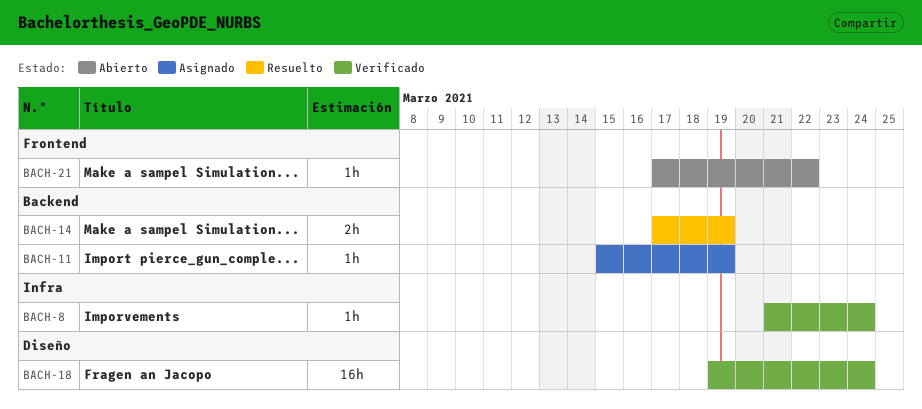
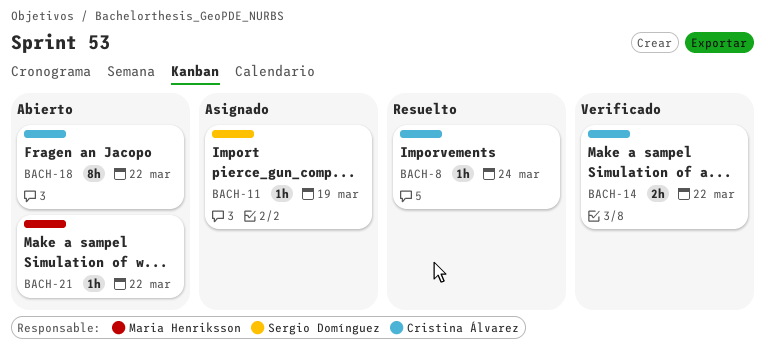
BACH-8, status: Verificado -> Resuelto
BACH-14, status: Resuelto -> Verificado
BACH-14, due: Mar 19 -> Mar 22
BACH-18, status: Verificado -> Abierto
BACH-18, estimate: 16h -> 8h
BACH-18, due: Mar 24 -> Mar 22

